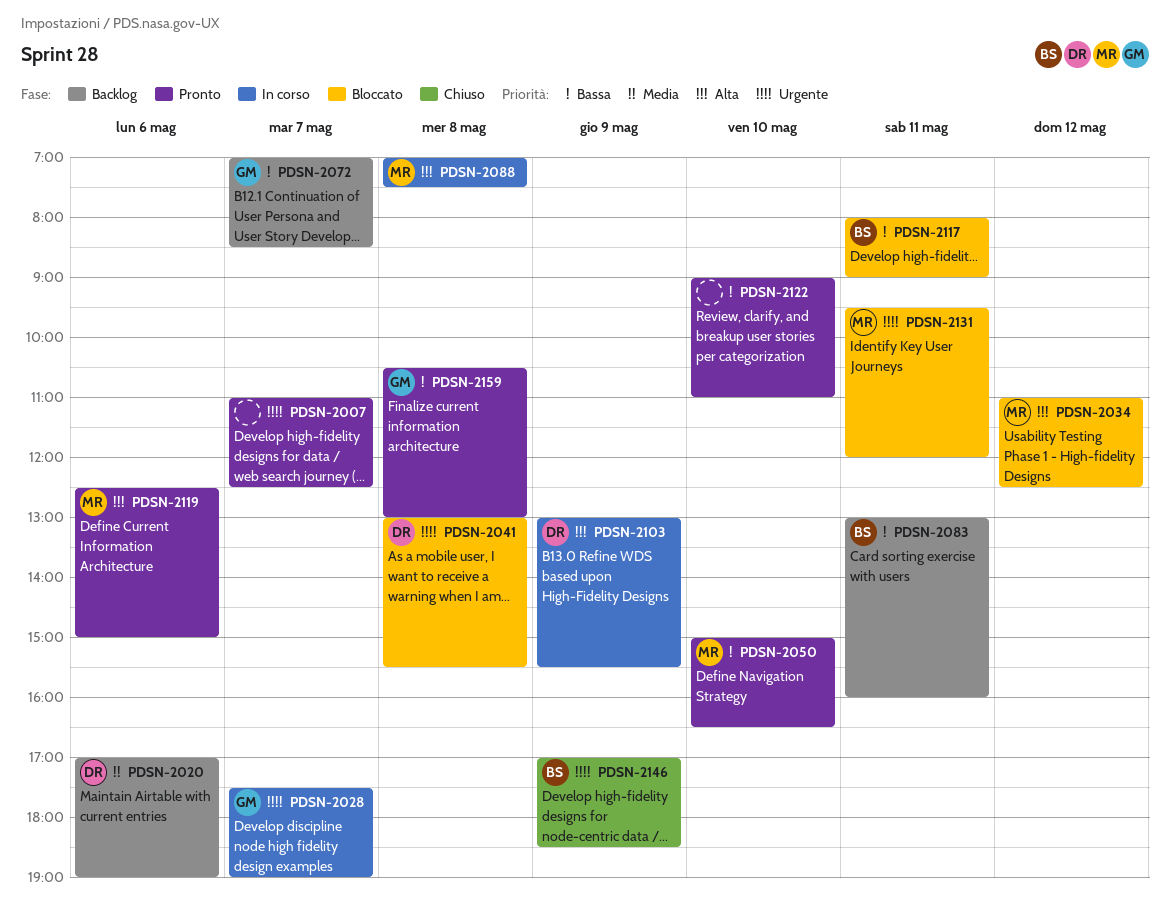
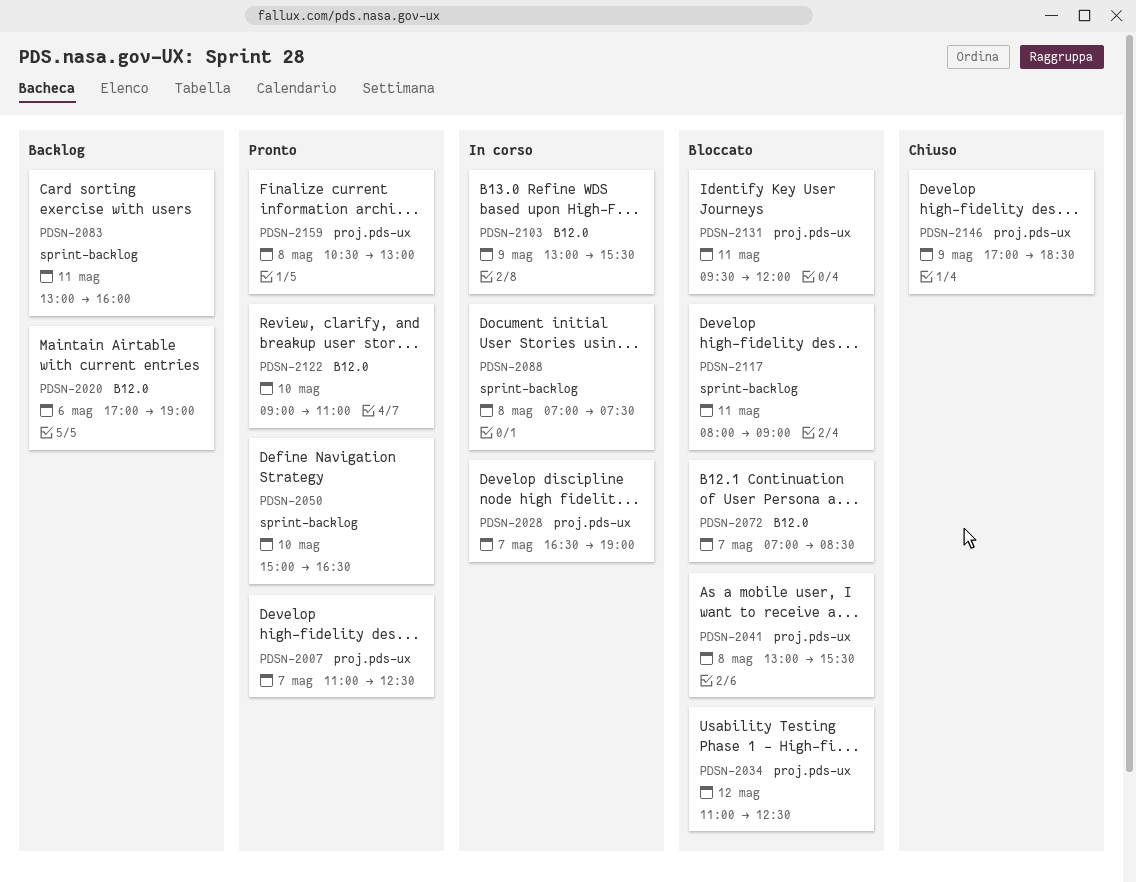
PDSN-2028, begins: 17:30 -> 16:30
PDSN-2072, status: Backlog -> Bloccato
PDSN-2119: present -> none

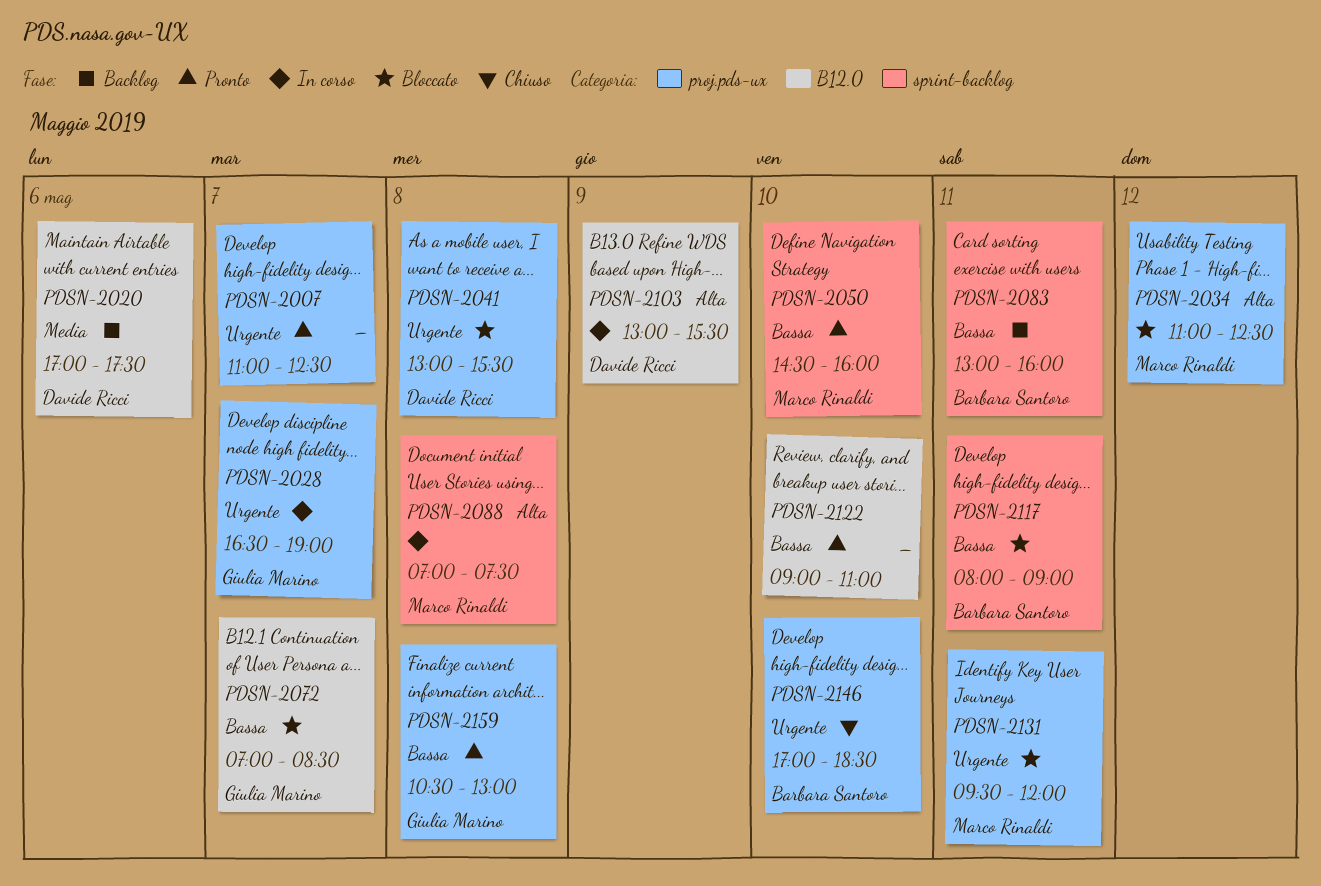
PDSN-2020, ends: 19:00 -> 17:30
PDSN-2050, begins: 15:00 -> 14:30
PDSN-2050, ends: 16:30 -> 16:00
PDSN-2146, day: May 9 -> May 10

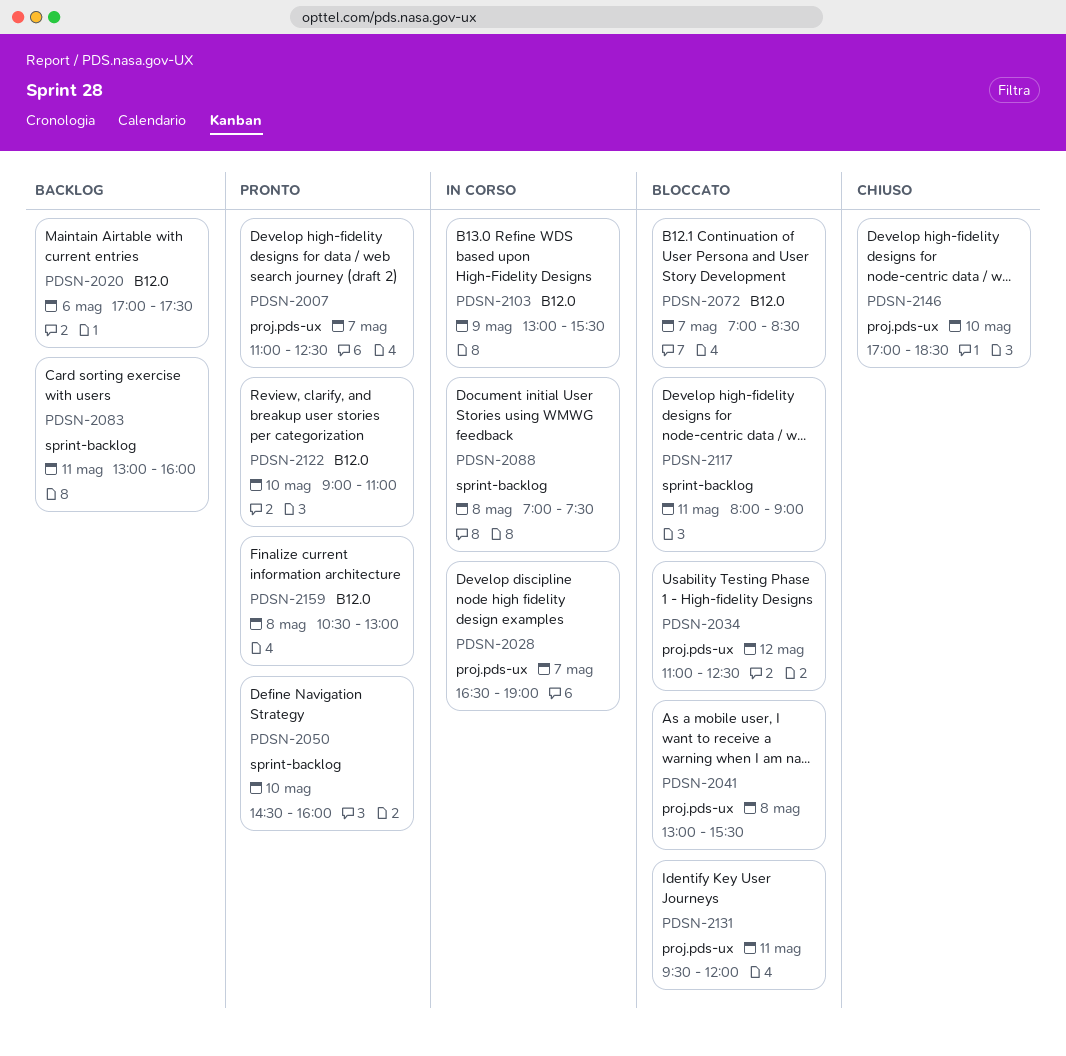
PDSN-2159, label: proj.pds-ux -> B12.0

